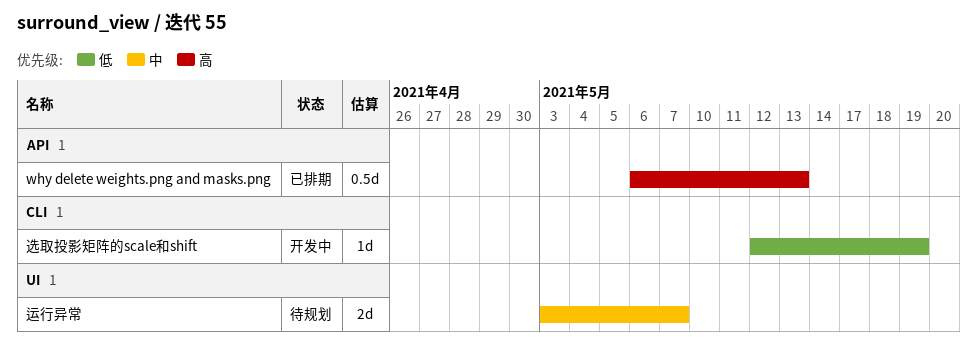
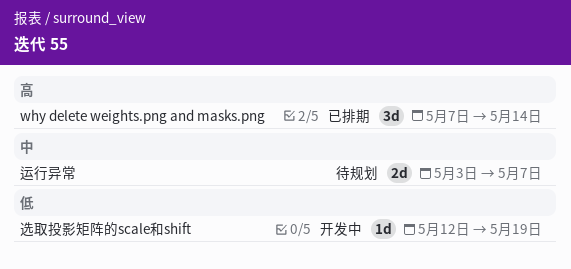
why delete weights.png and masks.png, estimate: 0.5d -> 3d
why delete weights.png and masks.png, start: May 6 -> May 7
why delete weights.png and masks.png, due: May 13 -> May 14

